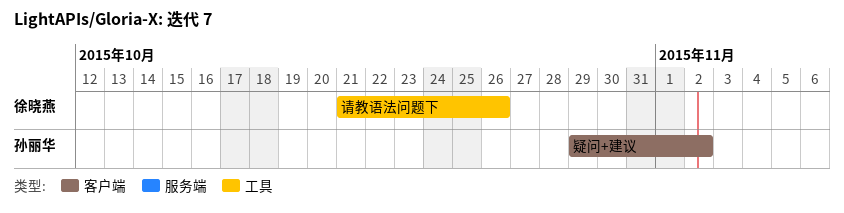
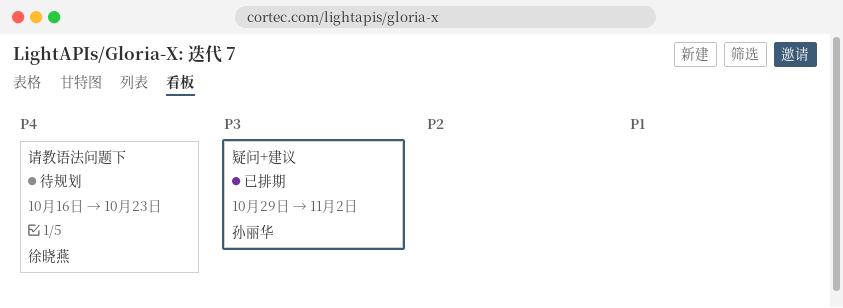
请教语法问题下, start: Oct 21 -> Oct 16
请教语法问题下, due: Oct 26 -> Oct 23

